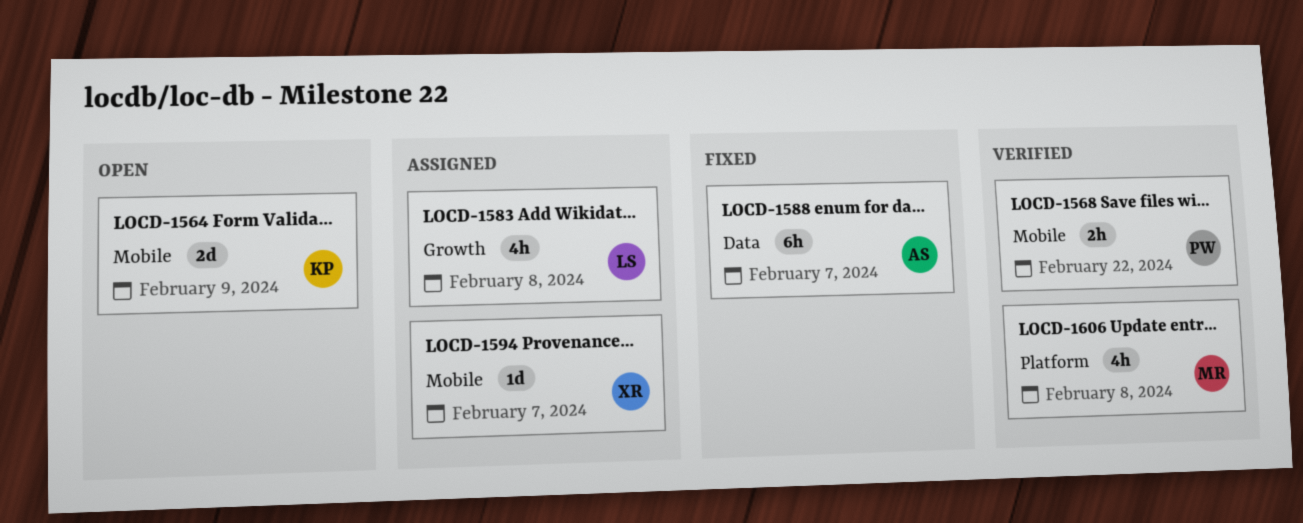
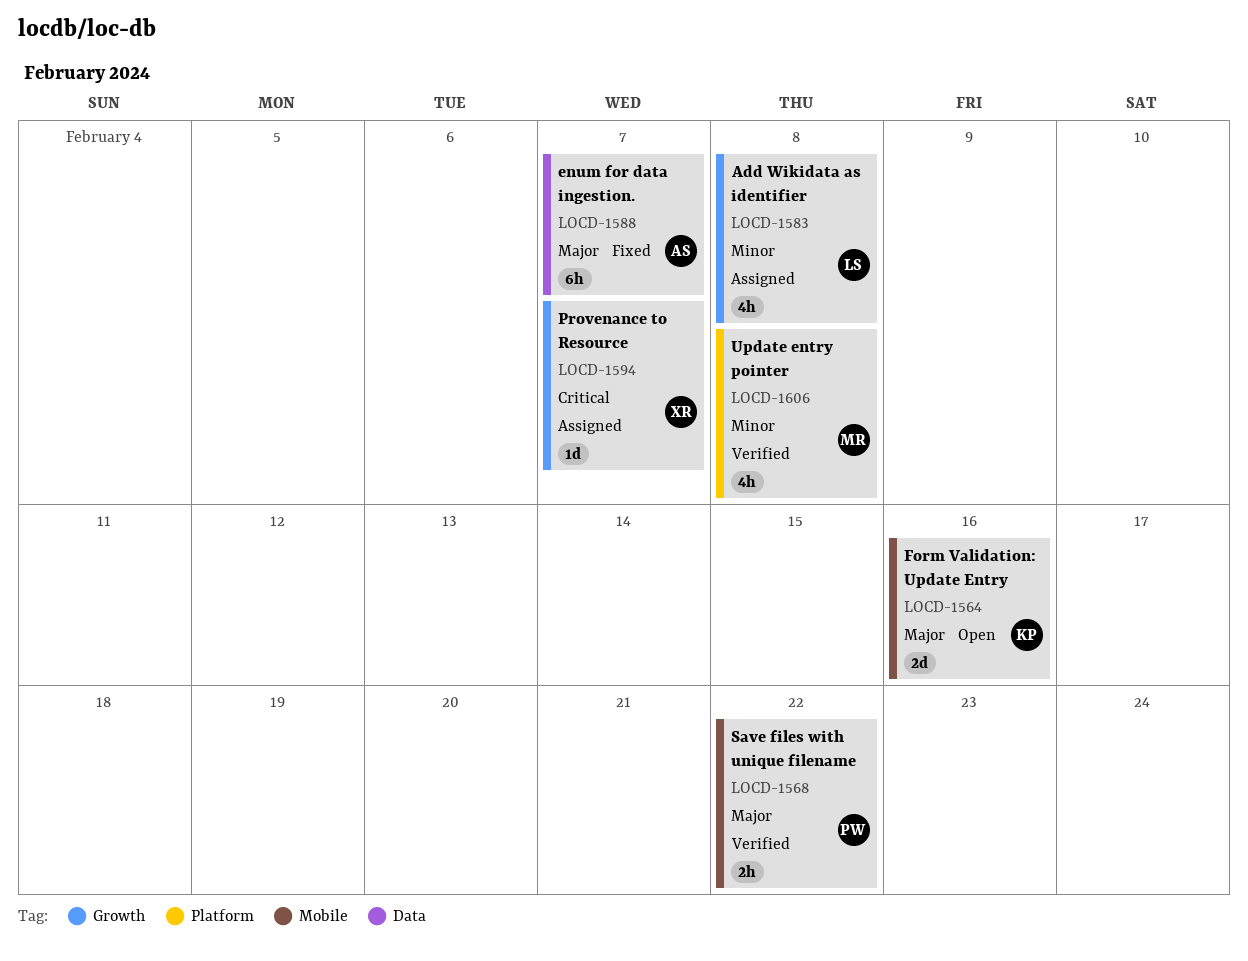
LOCD-1564, due: Feb 9 -> Feb 16
LOCD-1594, label: Mobile -> Growth

